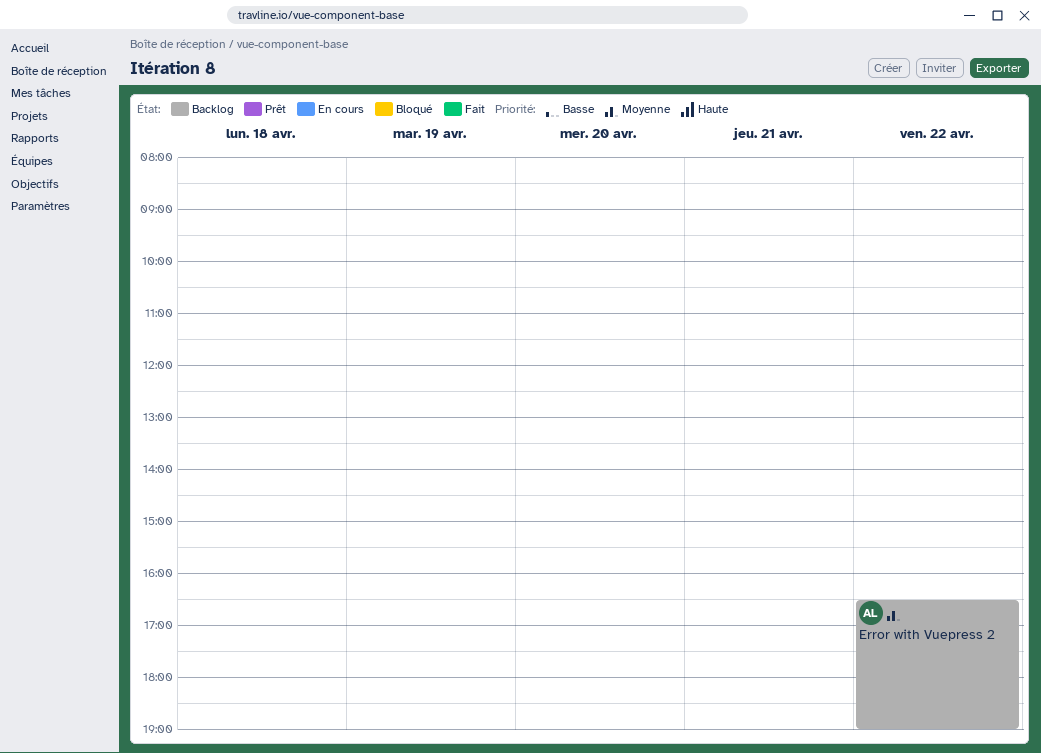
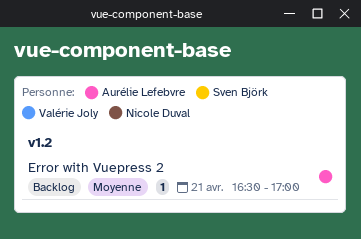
Error with Vuepress 2, day: Apr 22 -> Apr 21
Error with Vuepress 2, ends: 19:00 -> 17:00

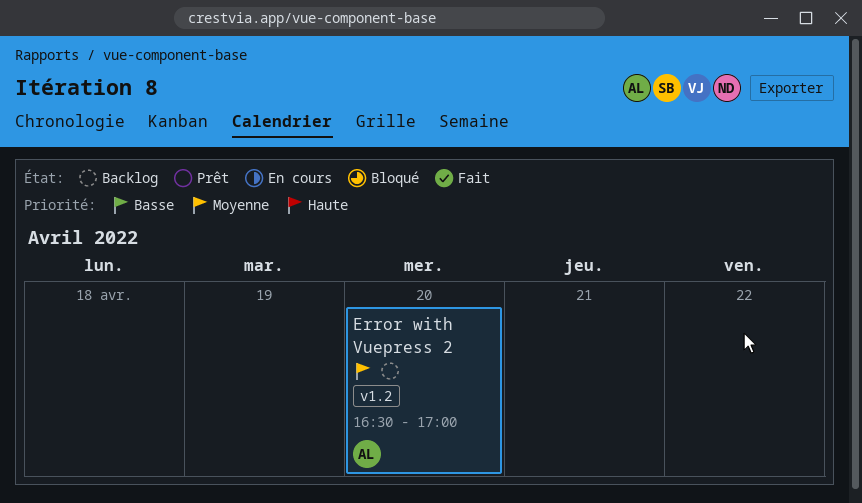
Error with Vuepress 2, day: Apr 21 -> Apr 20

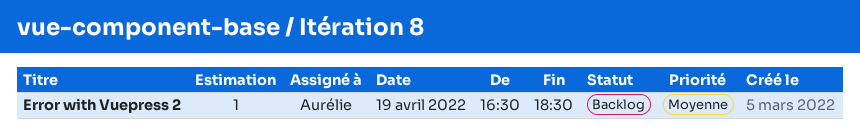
Error with Vuepress 2, day: Apr 20 -> Apr 19
Error with Vuepress 2, ends: 17:00 -> 18:30

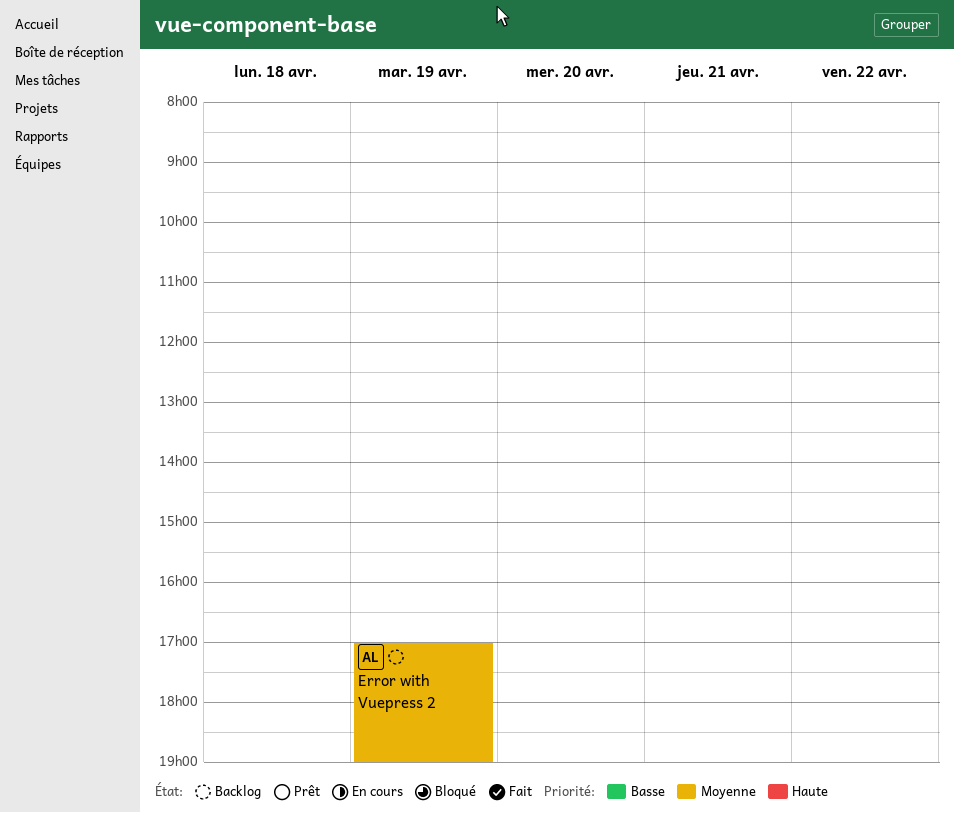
Error with Vuepress 2, begins: 16:30 -> 17:00
Error with Vuepress 2, ends: 18:30 -> 19:00

